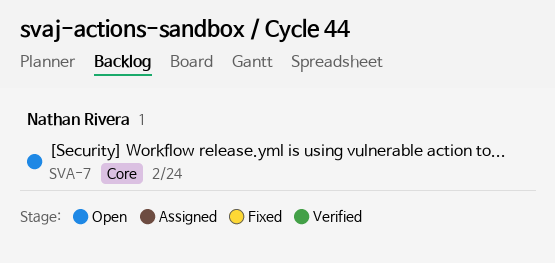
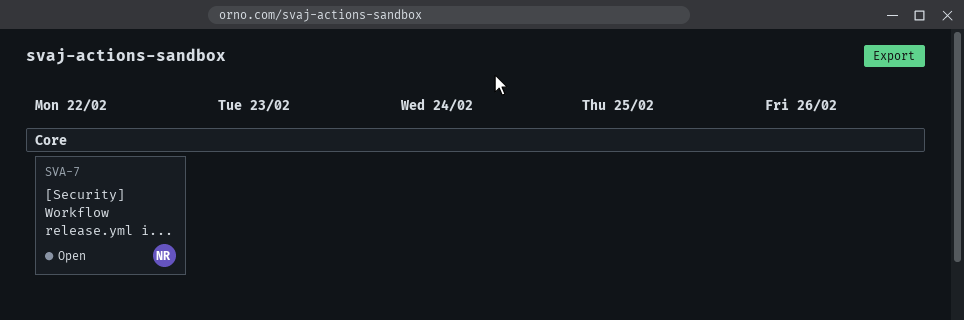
SVA-7, due: Feb 24 -> Feb 22

